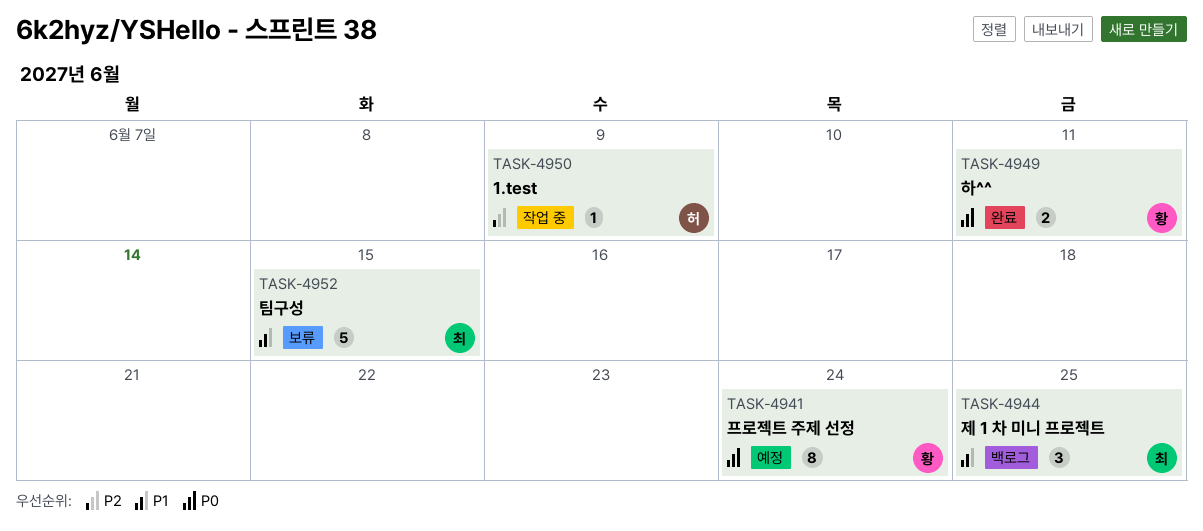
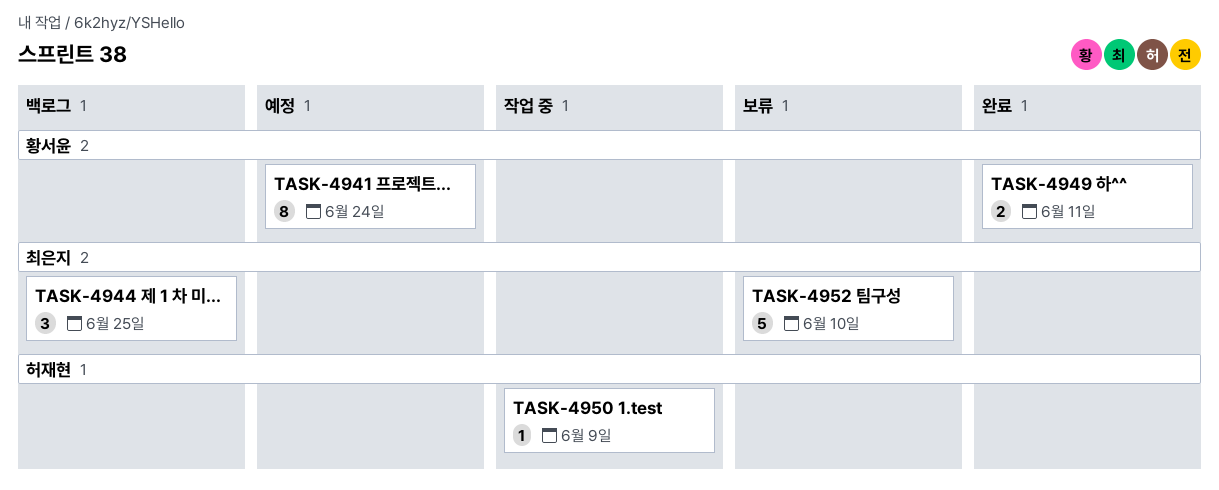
TASK-4952, due: Jun 15 -> Jun 10

